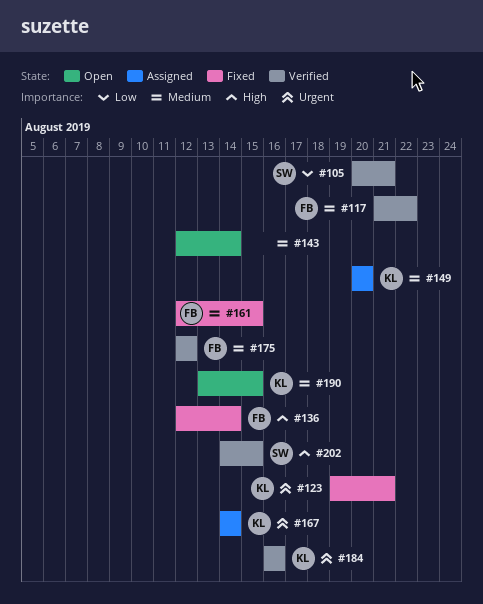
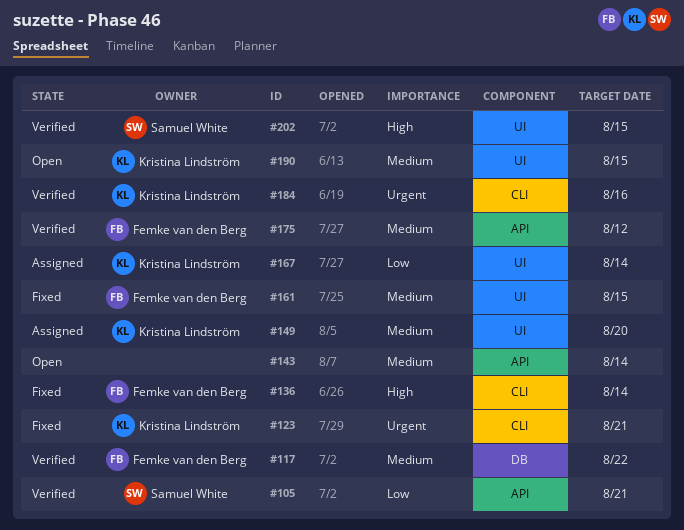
#167, priority: Urgent -> Low

